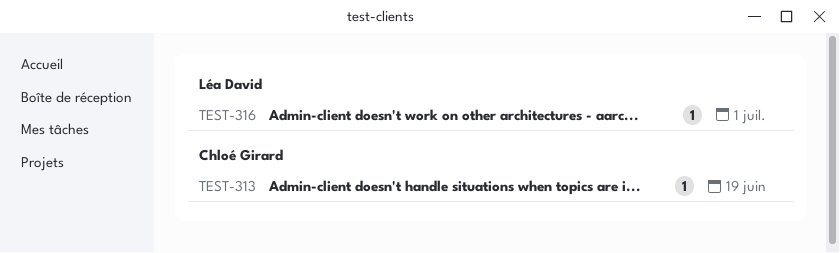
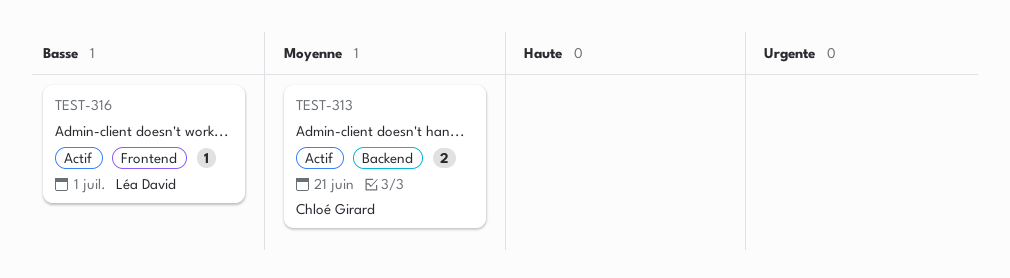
TEST-313, estimate: 1 -> 2
TEST-313, due: Jun 19 -> Jun 21

